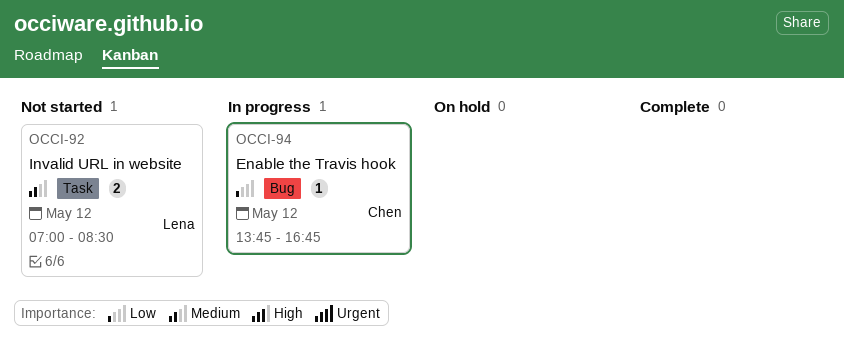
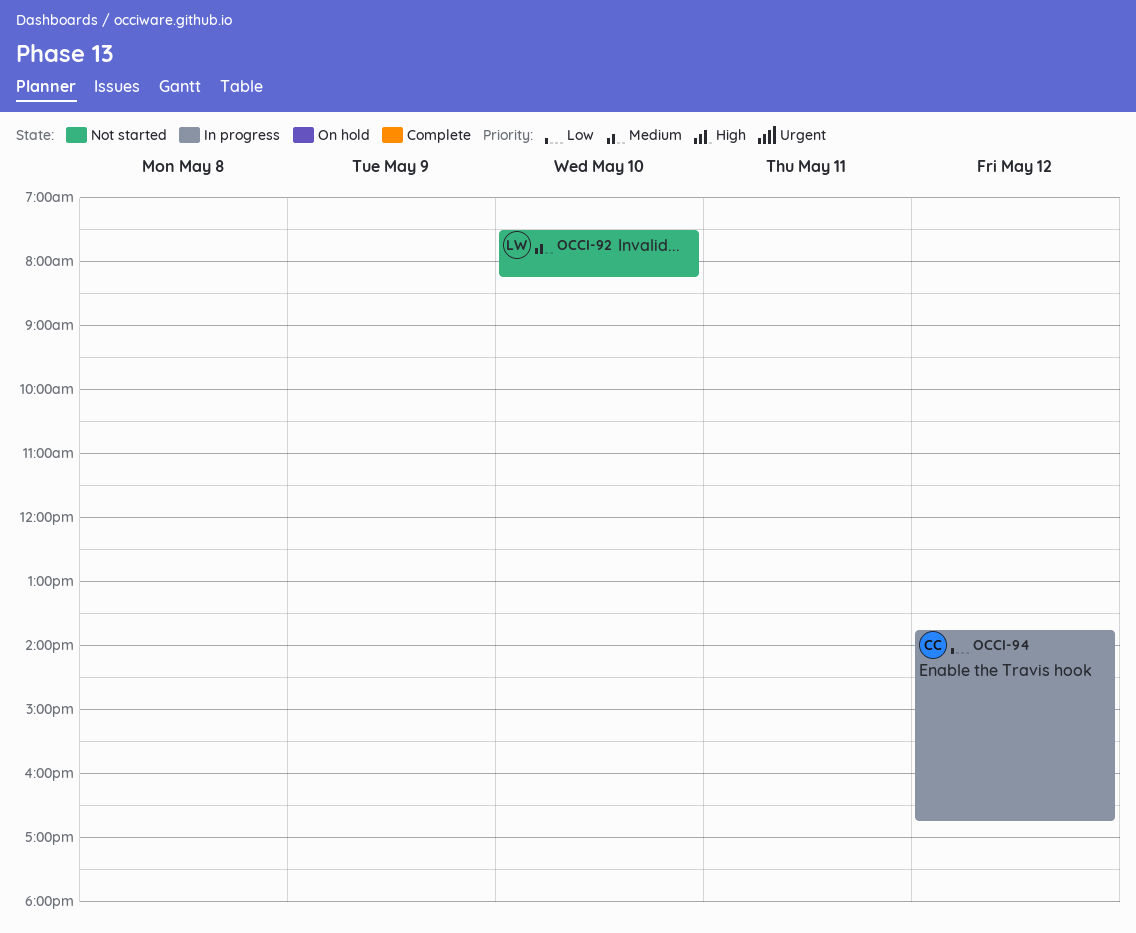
OCCI-92, day: May 12 -> May 10
OCCI-92, begins: 07:00 -> 07:30
OCCI-92, ends: 08:30 -> 08:15

